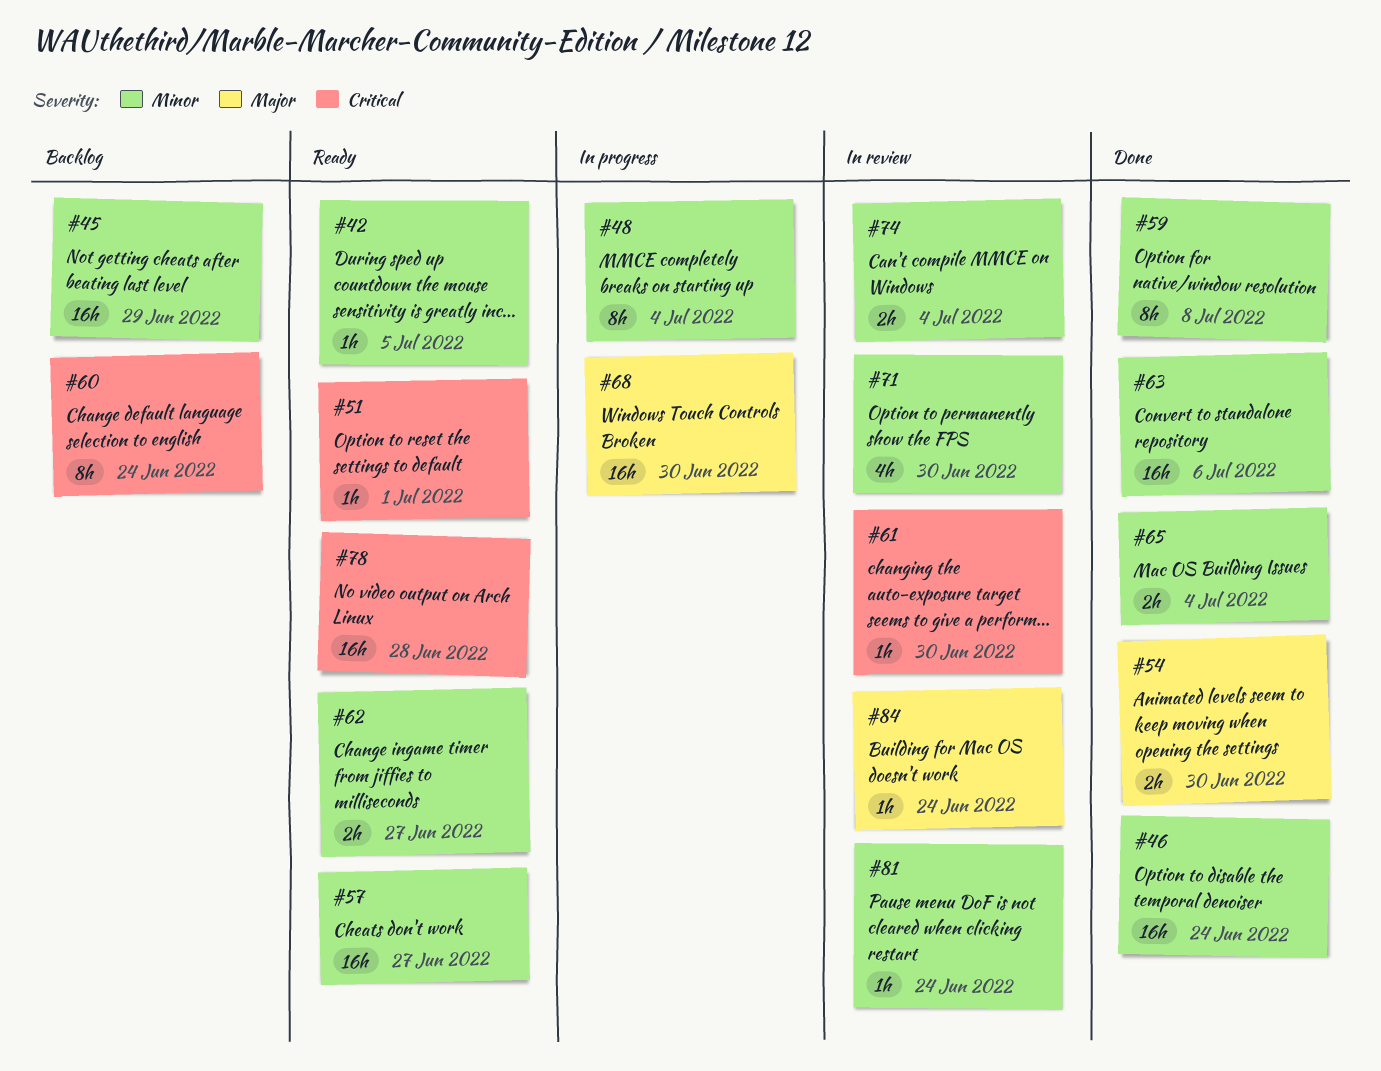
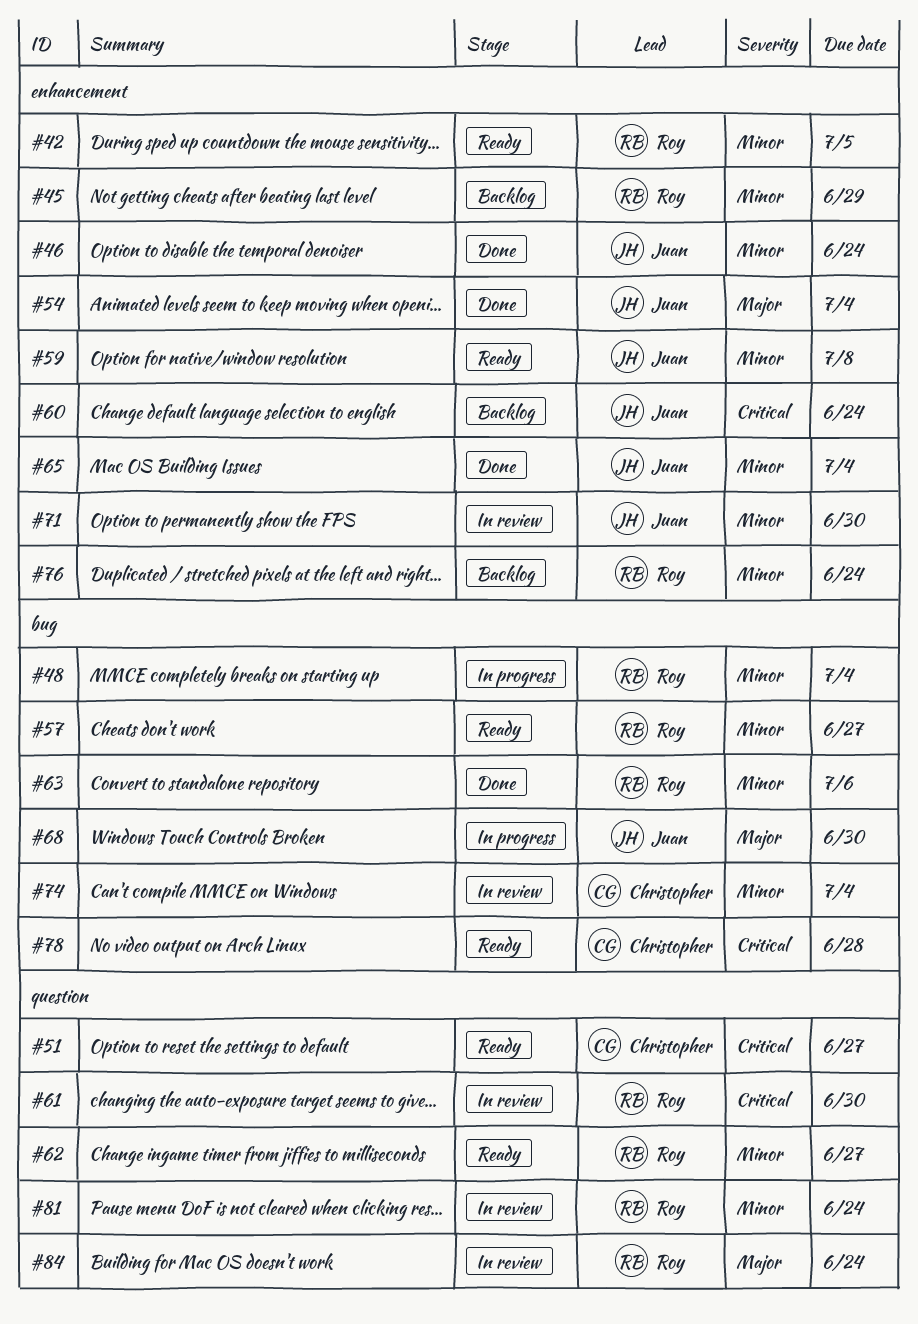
#51, due: Jul 1 -> Jun 27
#54, due: Jun 30 -> Jul 4
#59, status: Done -> Ready
#76: none -> present

